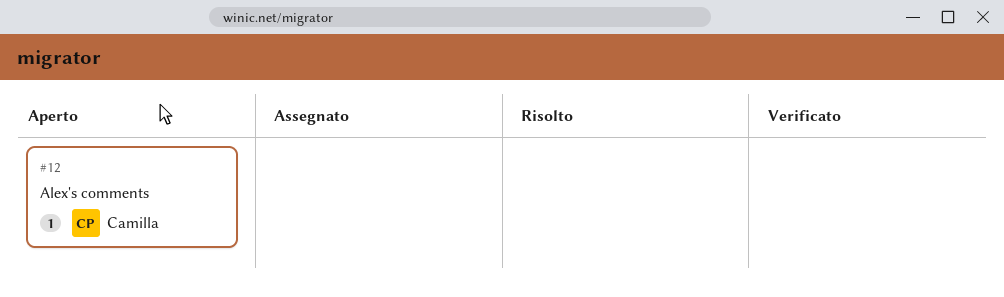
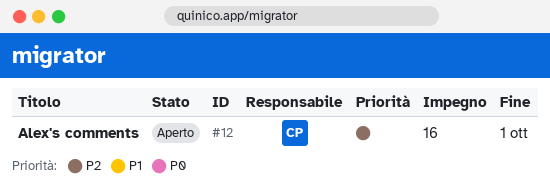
#12, estimate: 1 -> 16

